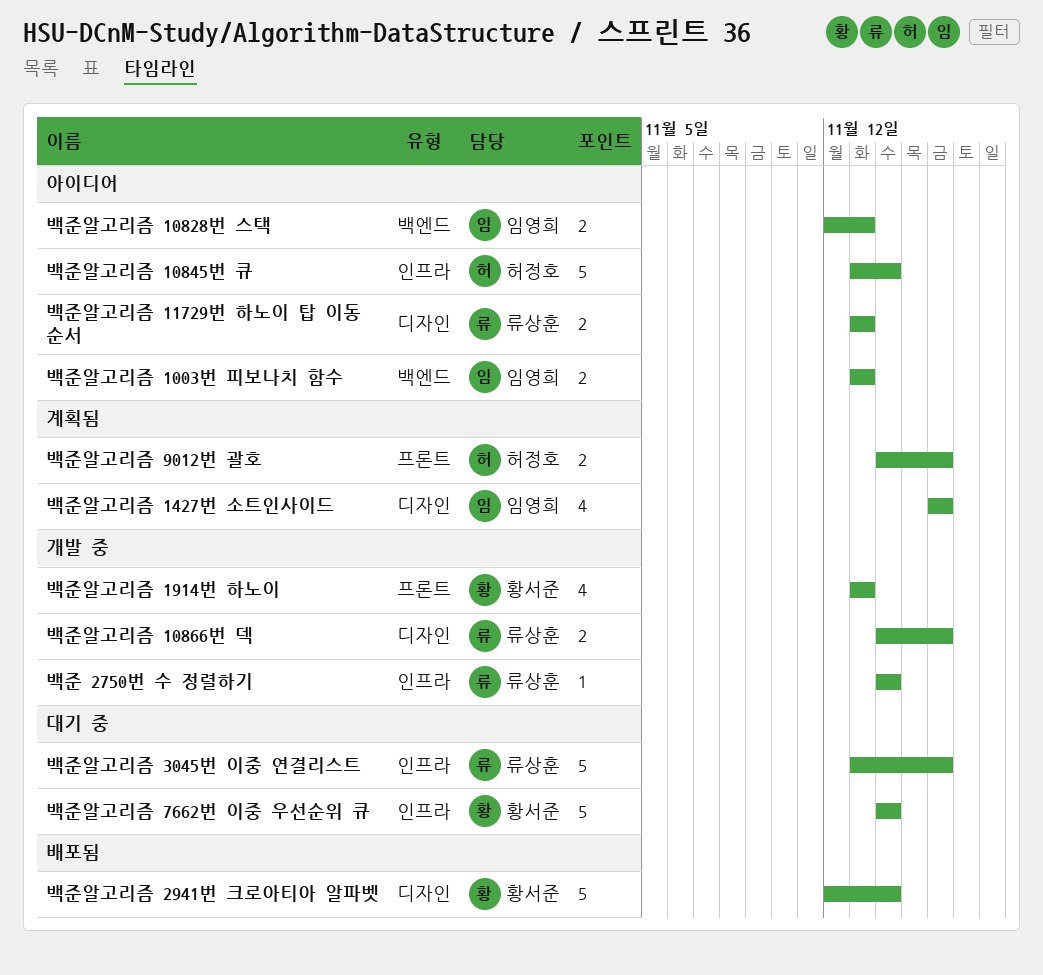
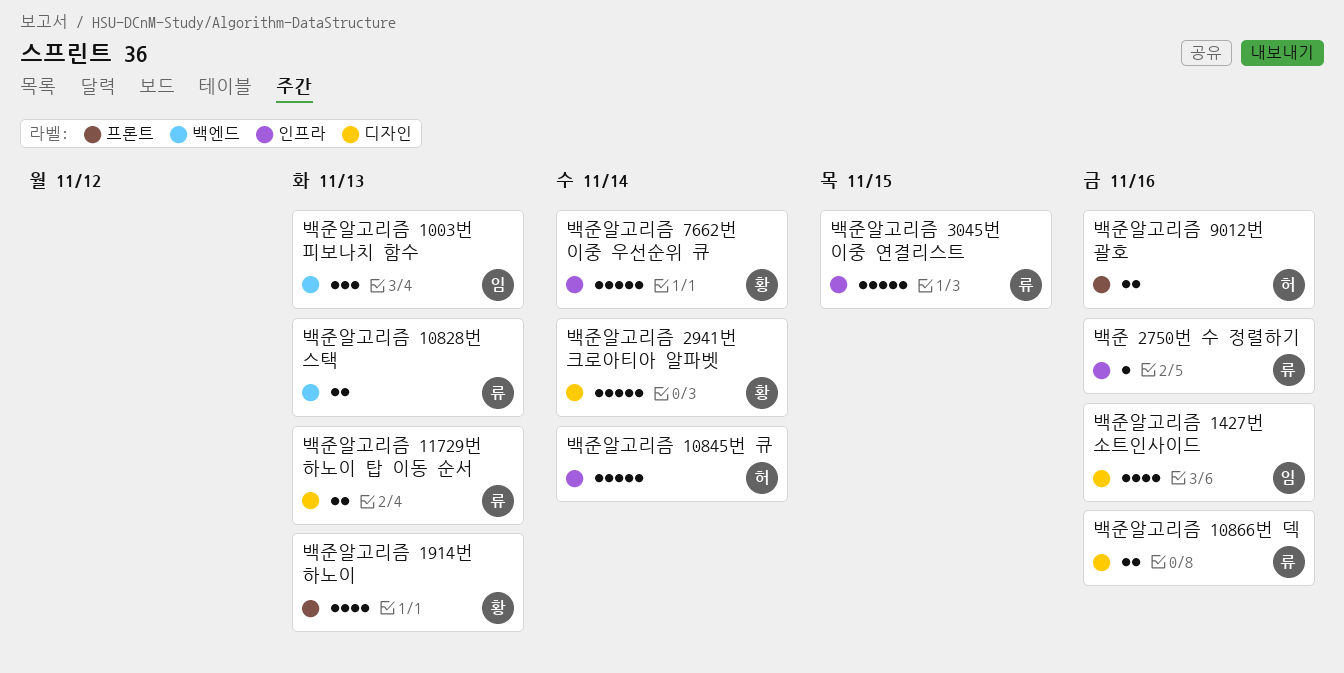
백준 2750번 수 정렬하기, due: Nov 14 -> Nov 16
백준알고리즘 1003번 피보나치 함수, estimate: 2 -> 3
백준알고리즘 10828번 스택, owner: 임영희 -> 류상훈
백준알고리즘 3045번 이중 연결리스트, due: Nov 16 -> Nov 15

